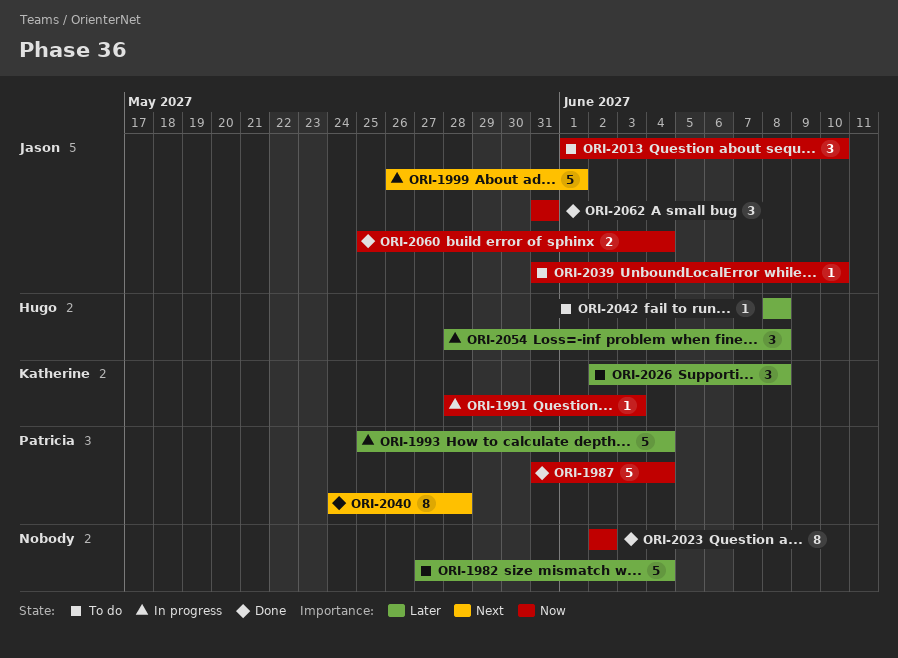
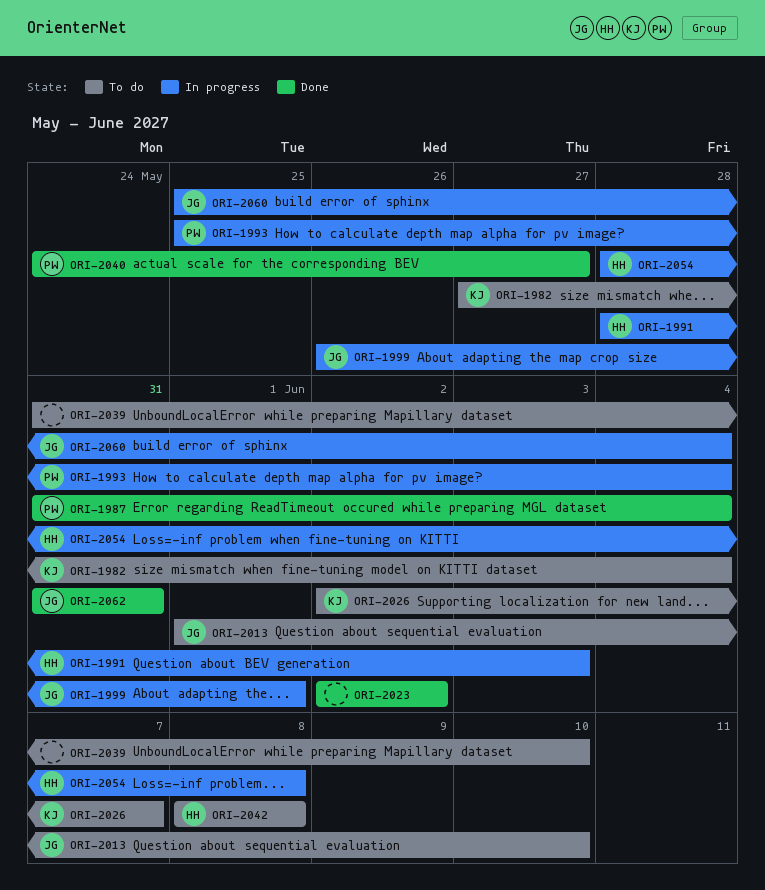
ORI-1982, owner: none -> Katherine
ORI-1991, owner: Katherine -> Hugo
ORI-2026, due: Jun 8 -> Jun 7
ORI-2039, owner: Jason -> none
ORI-2040, due: May 28 -> May 27
ORI-2060, status: Done -> In progress

